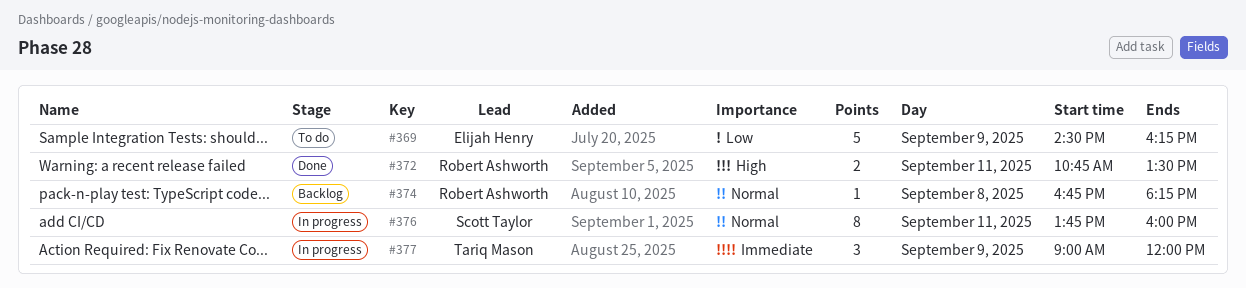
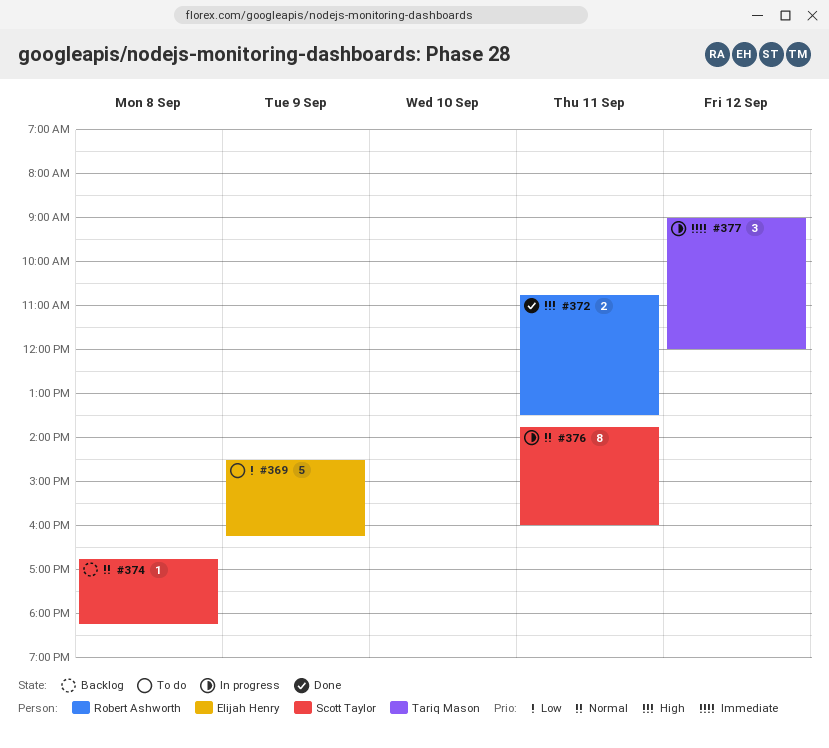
#374, owner: Robert Ashworth -> Scott Taylor
#377, day: Sep 9 -> Sep 12

